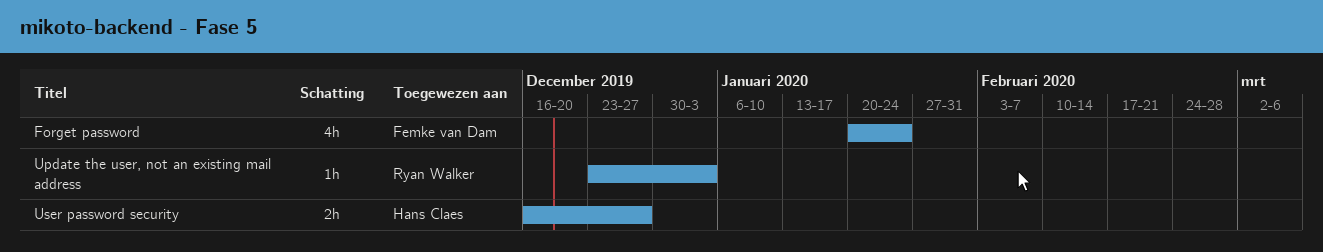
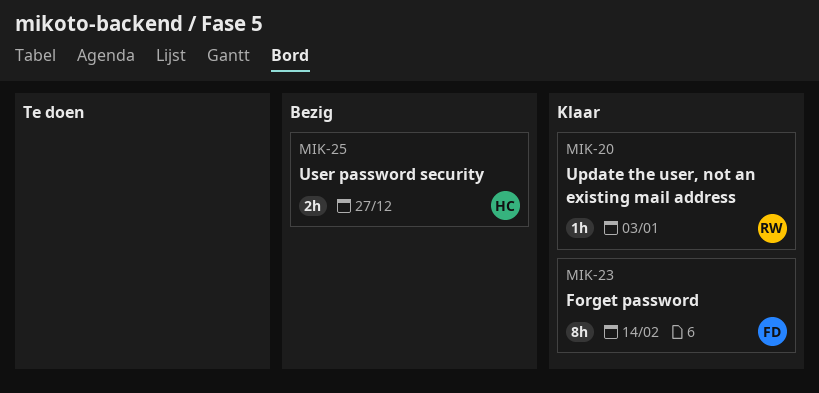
Forget password, estimate: 4h -> 8h
Forget password, due: Jan 24 -> Feb 14

